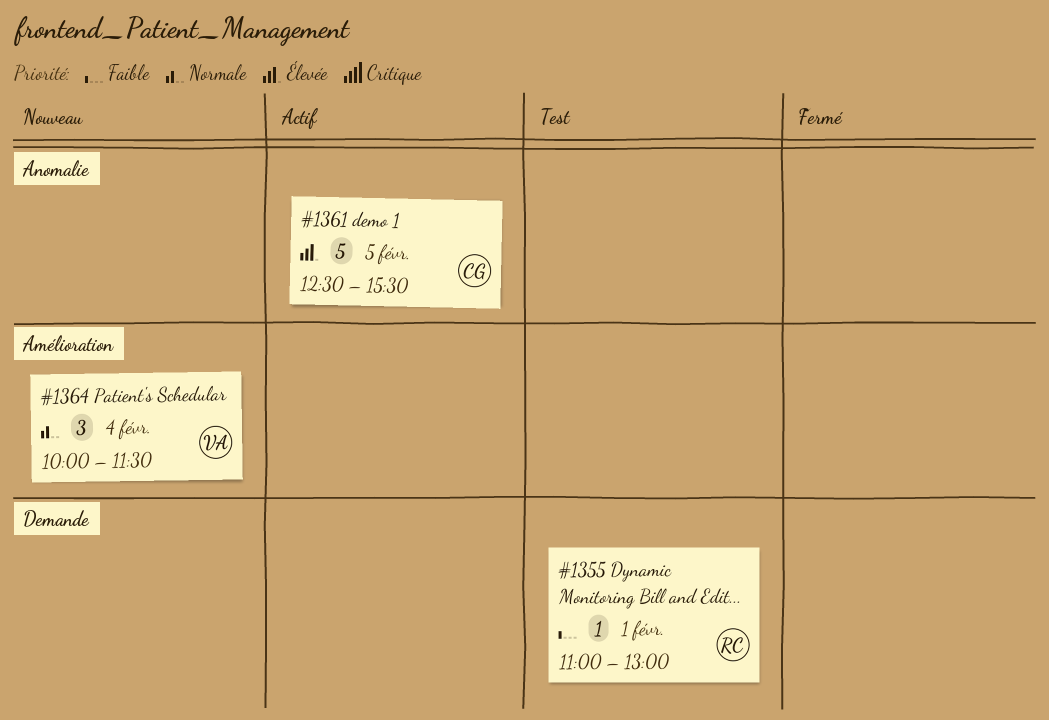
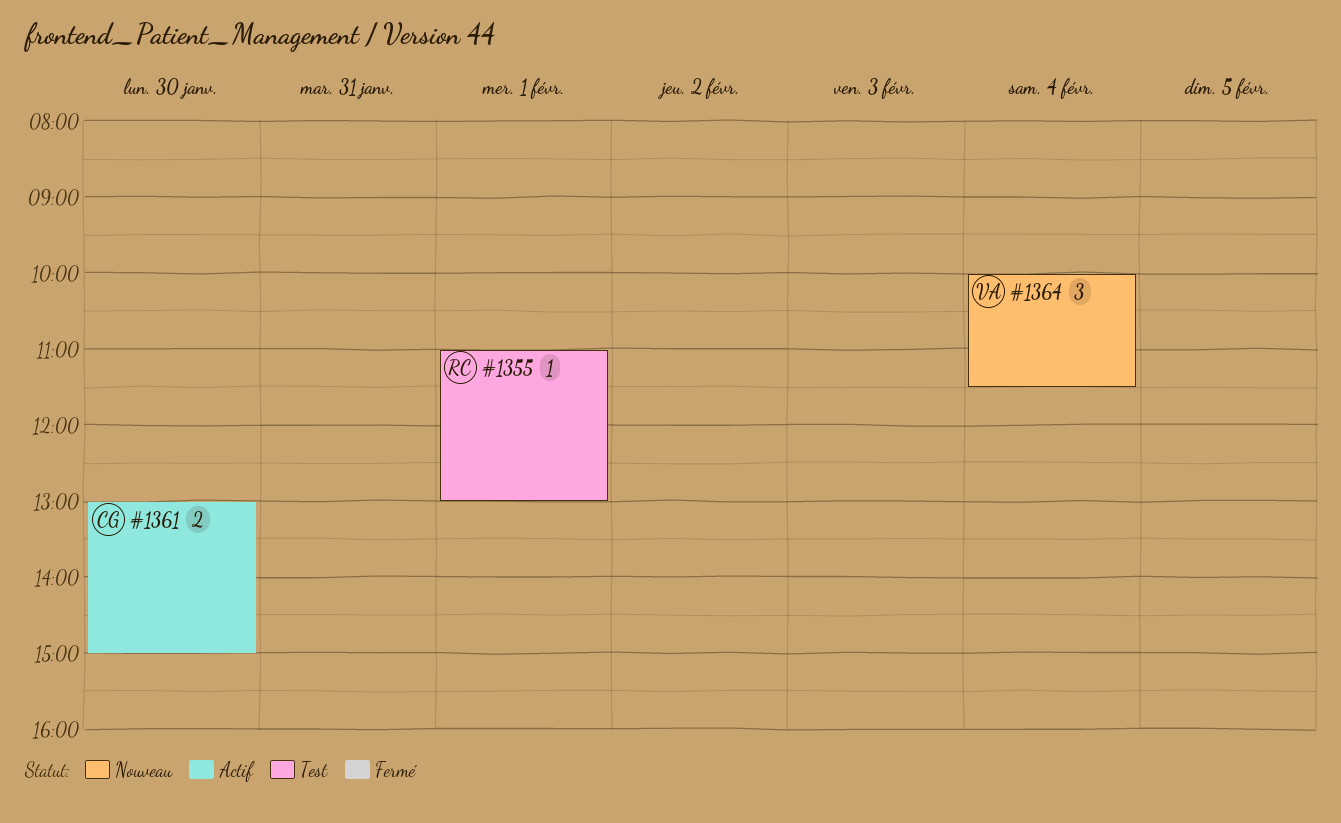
#1361, estimate: 5 -> 2
#1361, day: Feb 5 -> Jan 30
#1361, begins: 12:30 -> 13:00
#1361, ends: 15:30 -> 15:00

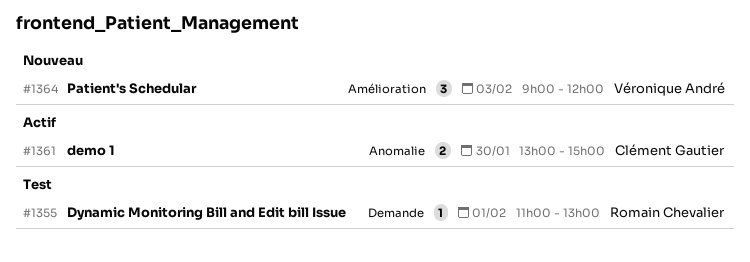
#1364, day: Feb 4 -> Feb 3
#1364, begins: 10:00 -> 09:00
#1364, ends: 11:30 -> 12:00

